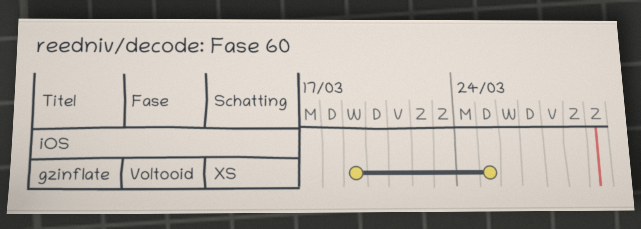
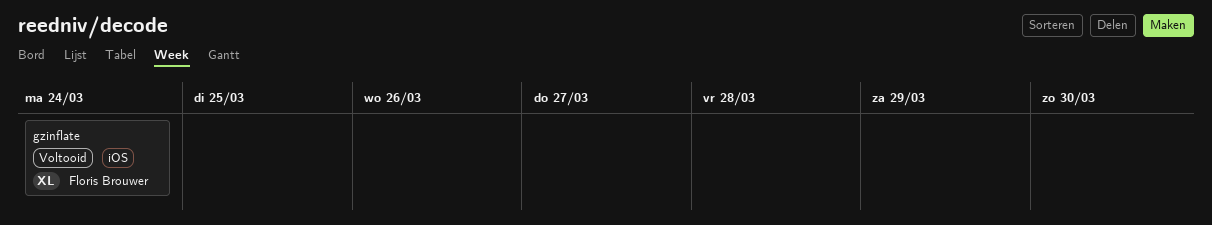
gzinflate, estimate: XS -> XL
gzinflate, due: Mar 25 -> Mar 24

